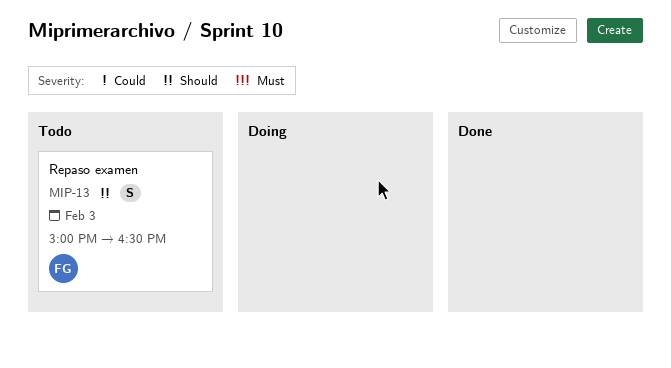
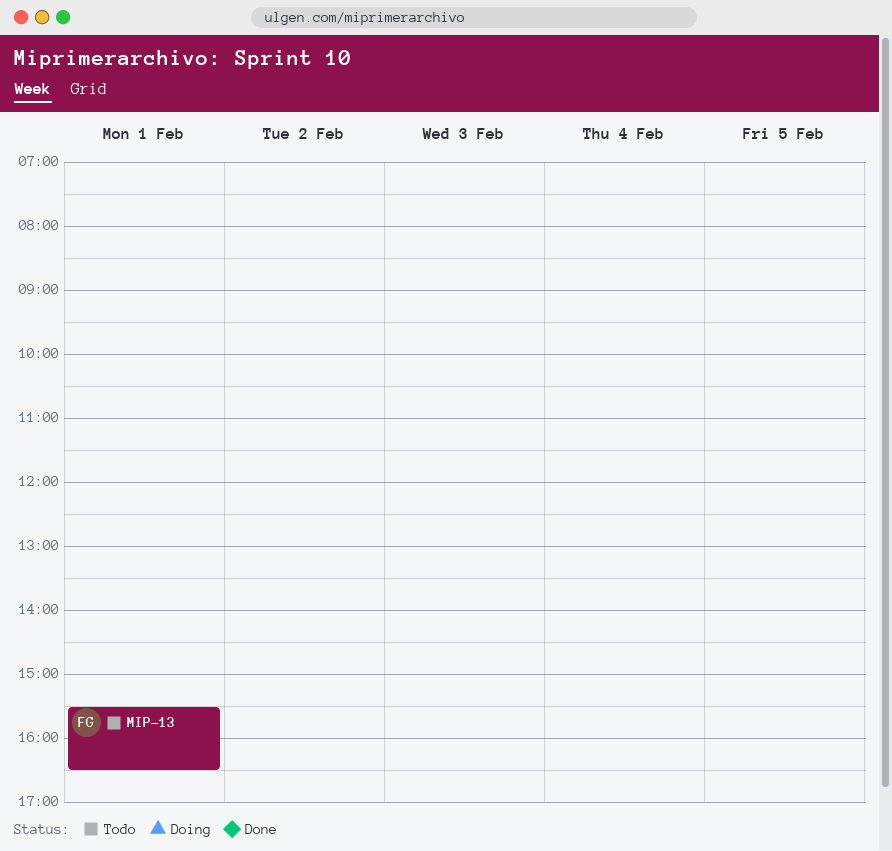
MIP-13, day: Feb 3 -> Feb 1
MIP-13, begins: 15:00 -> 15:30

